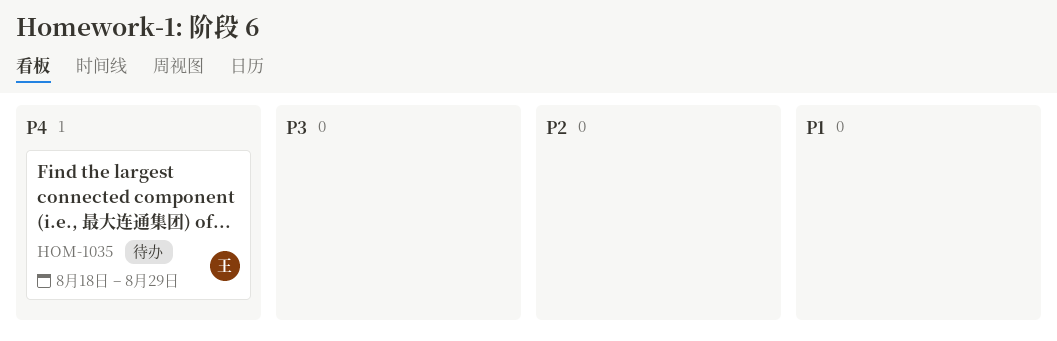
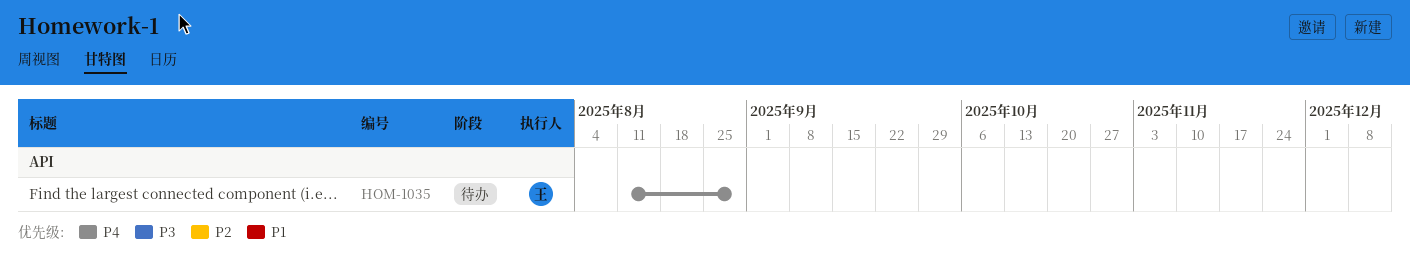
HOM-1035, start: Aug 18 -> Aug 11

